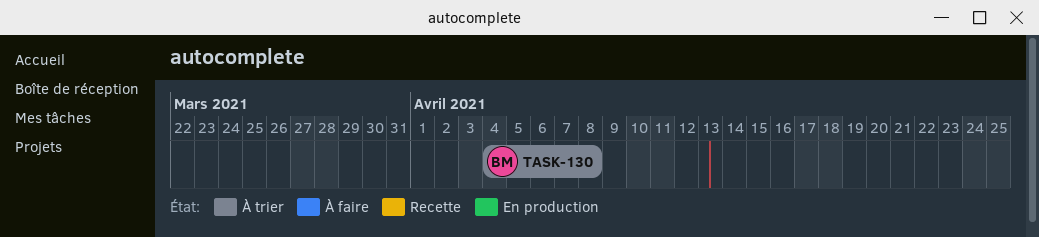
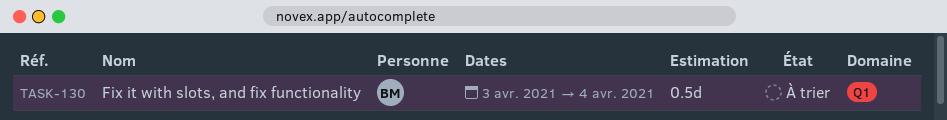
TASK-130, start: Apr 4 -> Apr 3
TASK-130, due: Apr 8 -> Apr 4

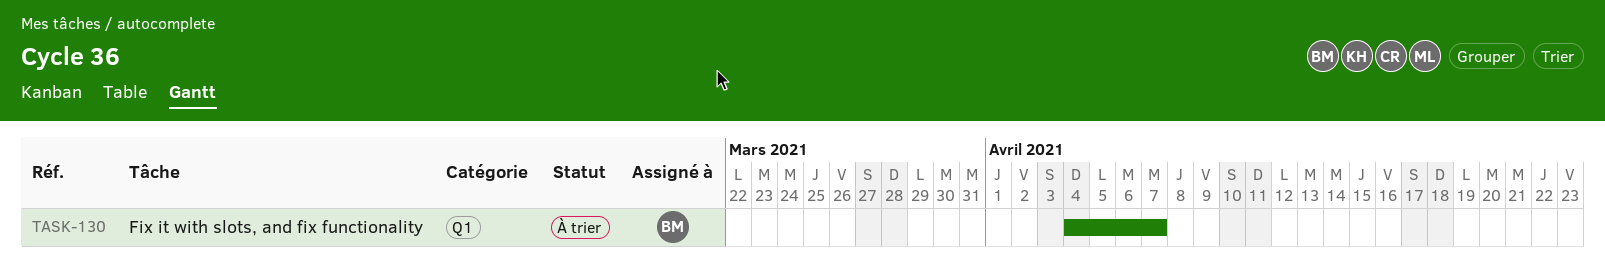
TASK-130, start: Apr 3 -> Apr 4
TASK-130, due: Apr 4 -> Apr 7

